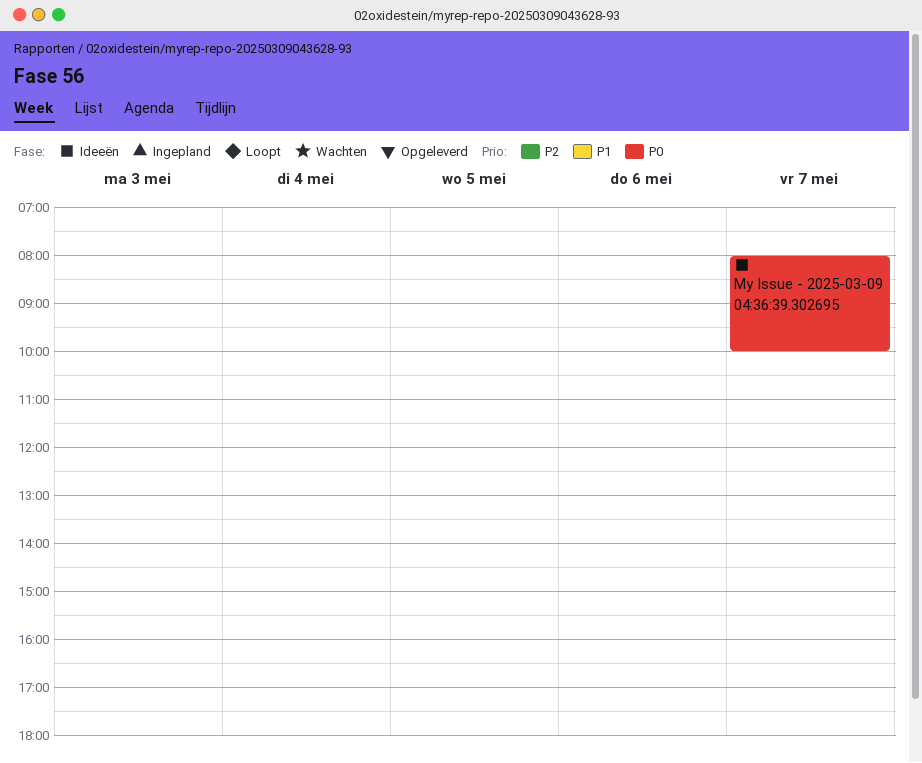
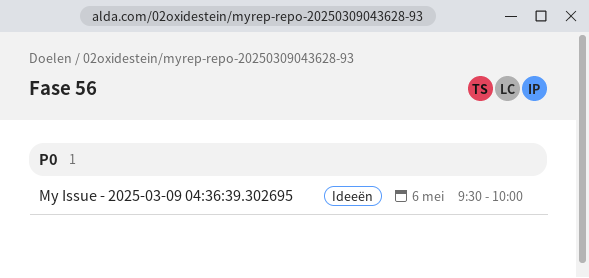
My Issue - 2025-03-09 04:36:39.302695, day: May 7 -> May 6
My Issue - 2025-03-09 04:36:39.302695, begins: 08:00 -> 09:30

